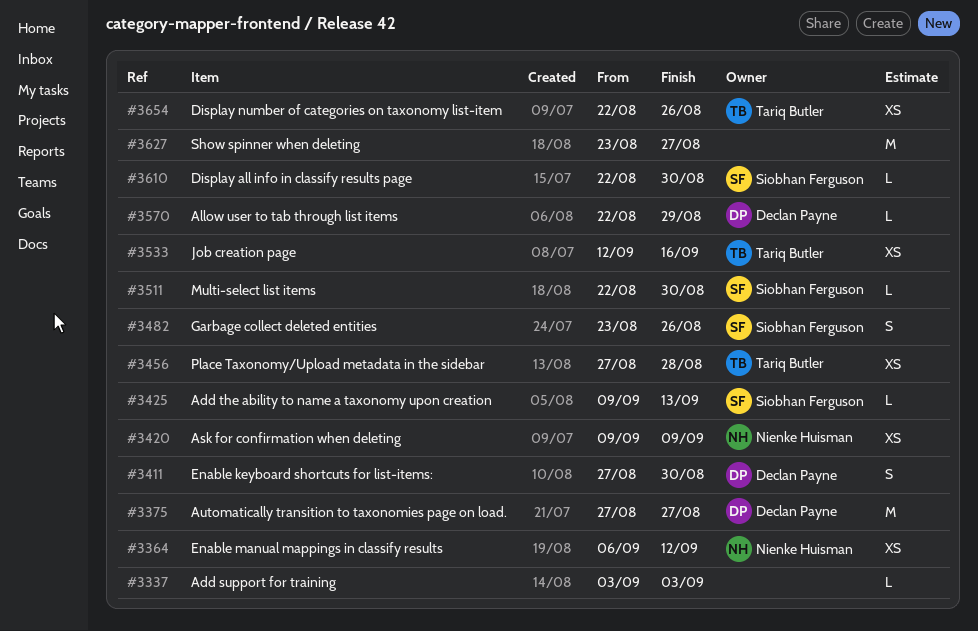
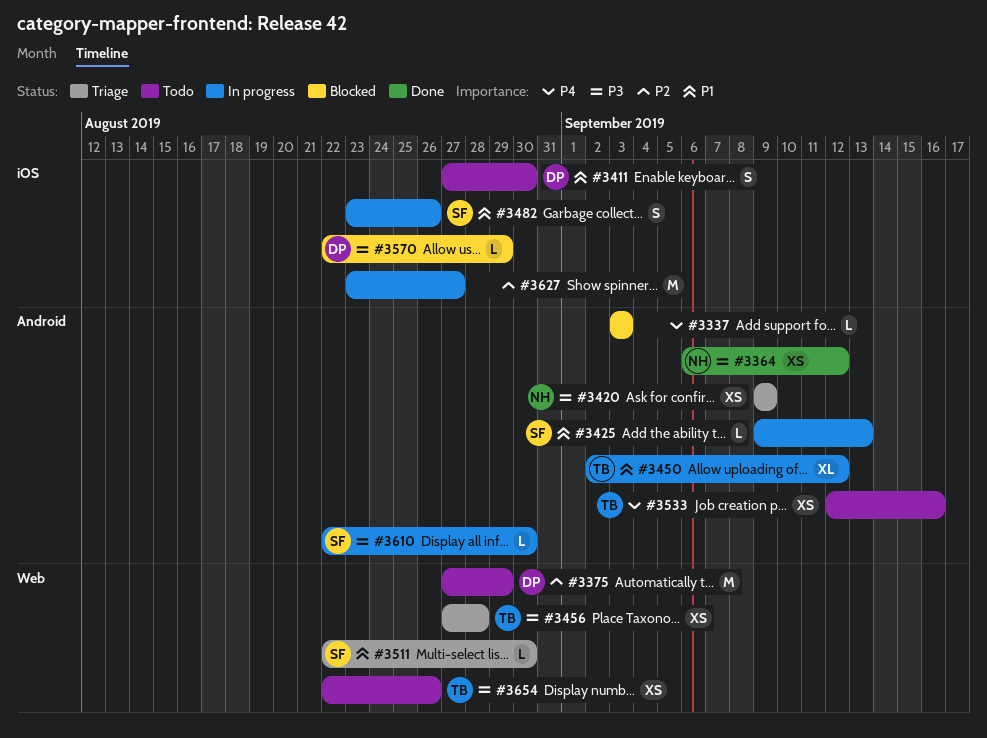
#3375, due: Aug 27 -> Aug 29
#3450: none -> present

